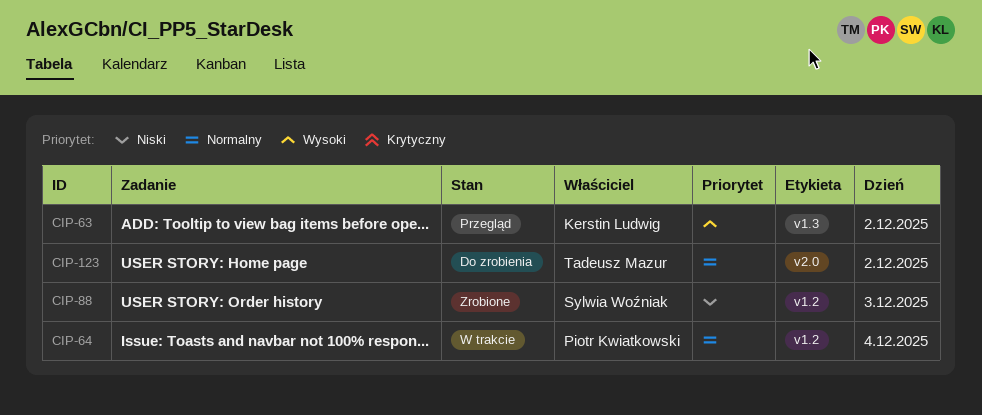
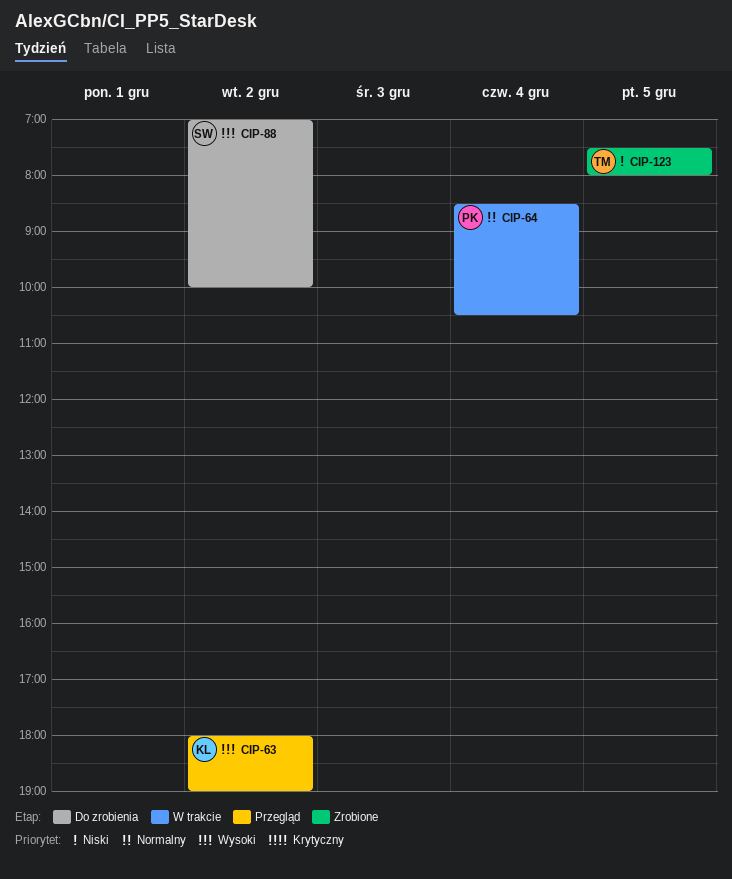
CIP-88, status: Zrobione -> Do zrobienia
CIP-88, priority: Niski -> Wysoki
CIP-88, day: Dec 3 -> Dec 2
CIP-123, status: Do zrobienia -> Zrobione
CIP-123, priority: Normalny -> Niski
CIP-123, day: Dec 2 -> Dec 5

